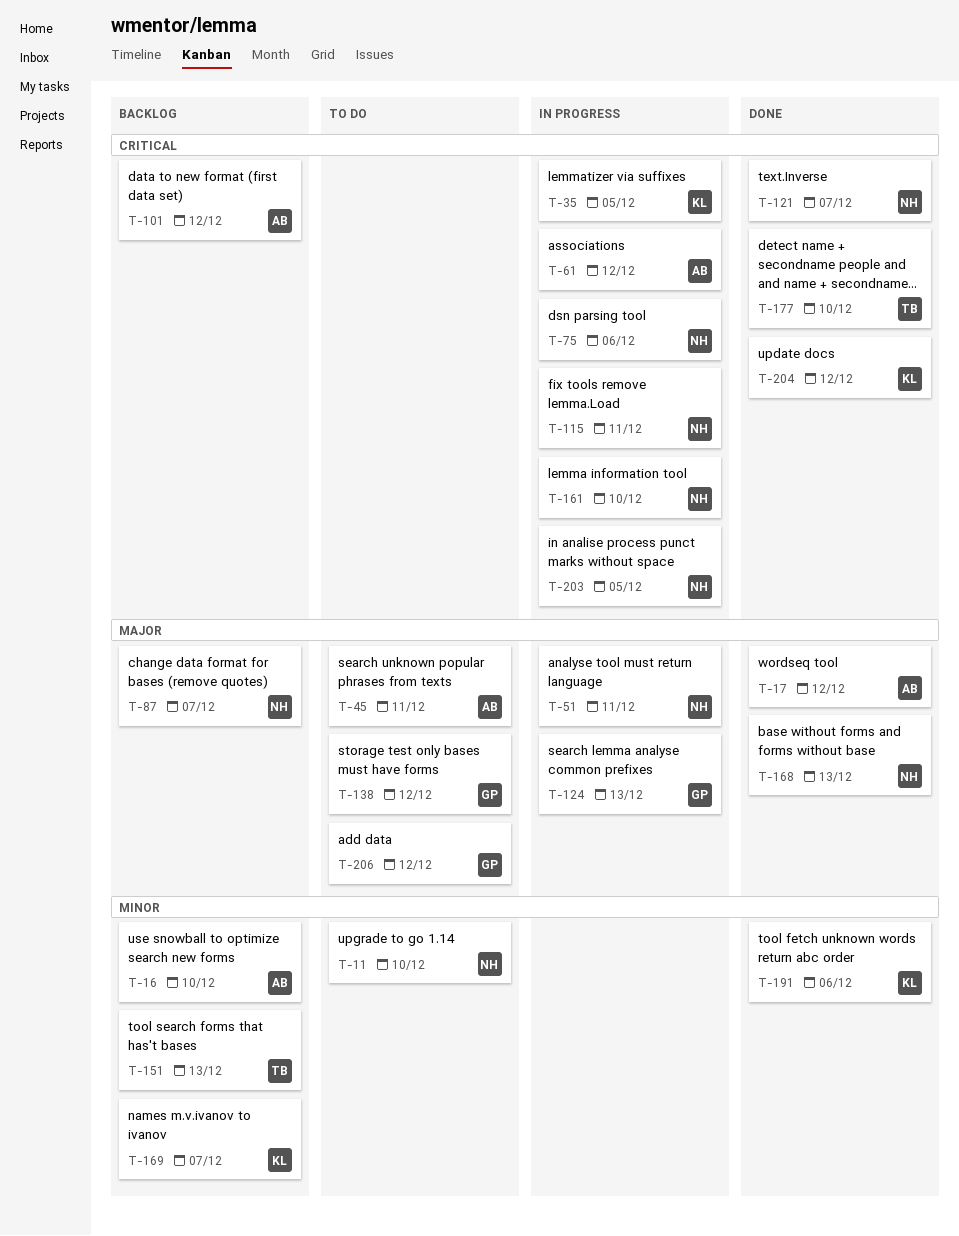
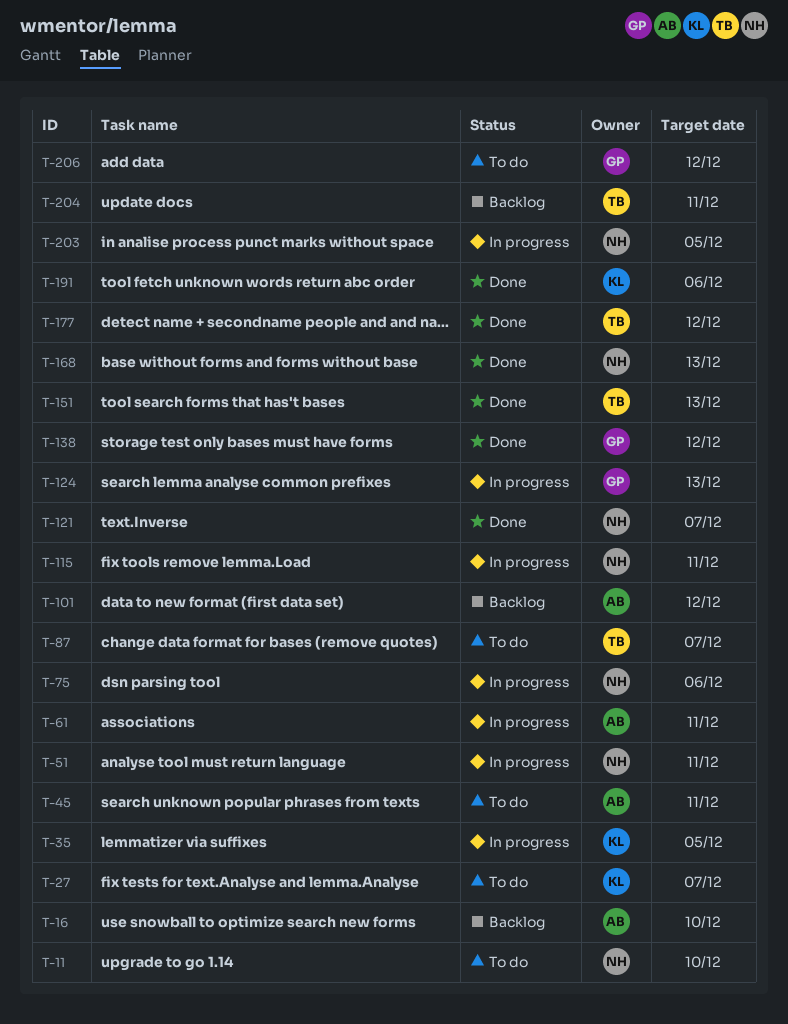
T-17: present -> none
T-27: none -> present
T-61, due: Dec 12 -> Dec 11
T-87, status: Backlog -> To do
T-87, owner: NH -> TB
T-138, status: To do -> Done
T-151, status: Backlog -> Done
T-161: present -> none
T-169: present -> none
T-177, due: Dec 10 -> Dec 12
T-204, status: Done -> Backlog
T-204, owner: KL -> TB
T-204, due: Dec 12 -> Dec 11

